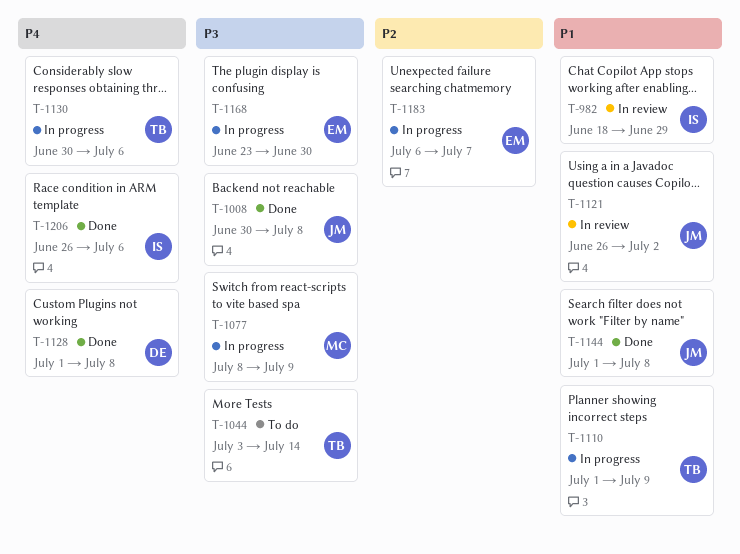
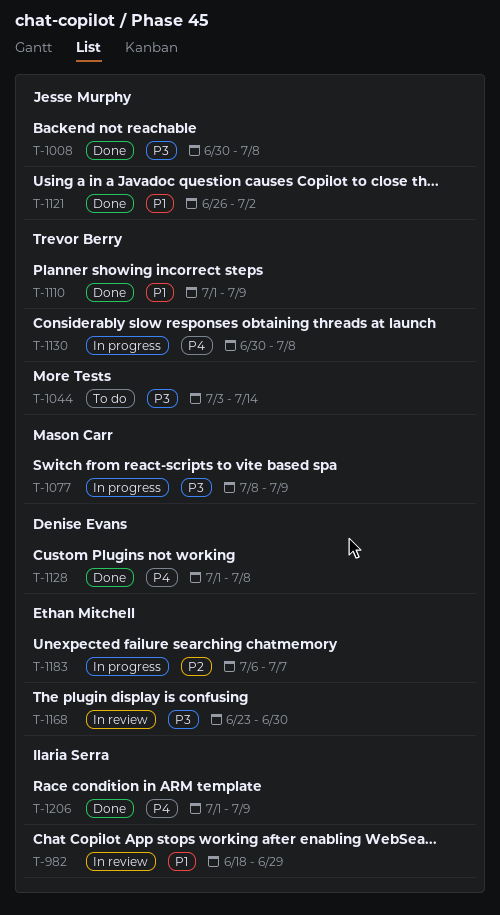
T-1110, status: In progress -> Done
T-1121, status: In review -> Done
T-1130, due: Jul 6 -> Jul 8
T-1144: present -> none
T-1168, status: In progress -> In review
T-1206, start: Jun 26 -> Jul 1
T-1206, due: Jul 6 -> Jul 9

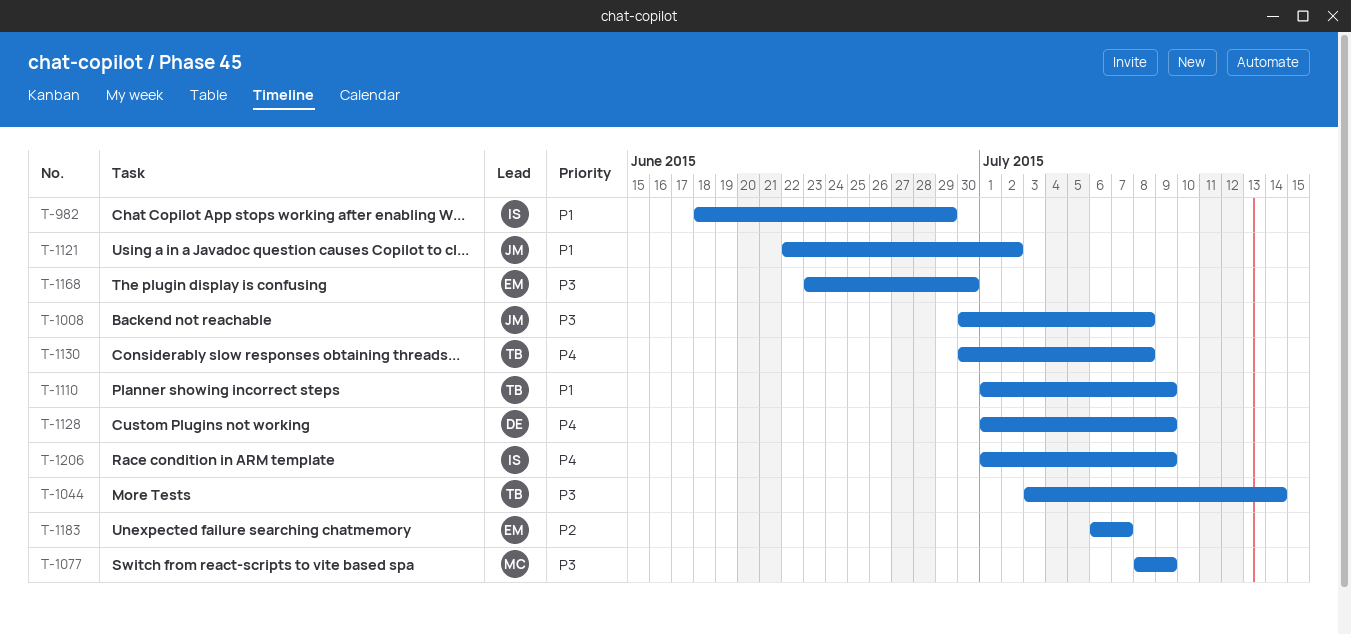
T-1121, start: Jun 26 -> Jun 22
T-1128, due: Jul 8 -> Jul 9

